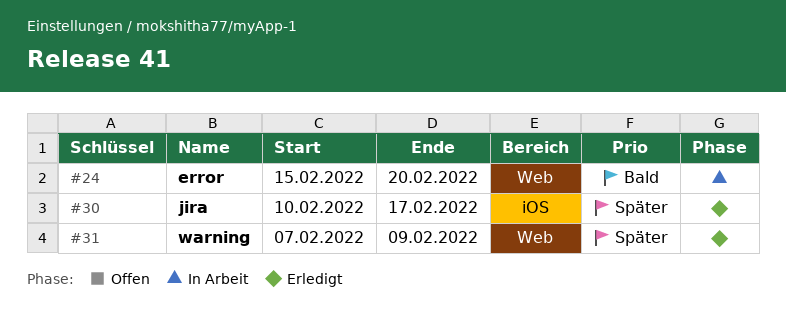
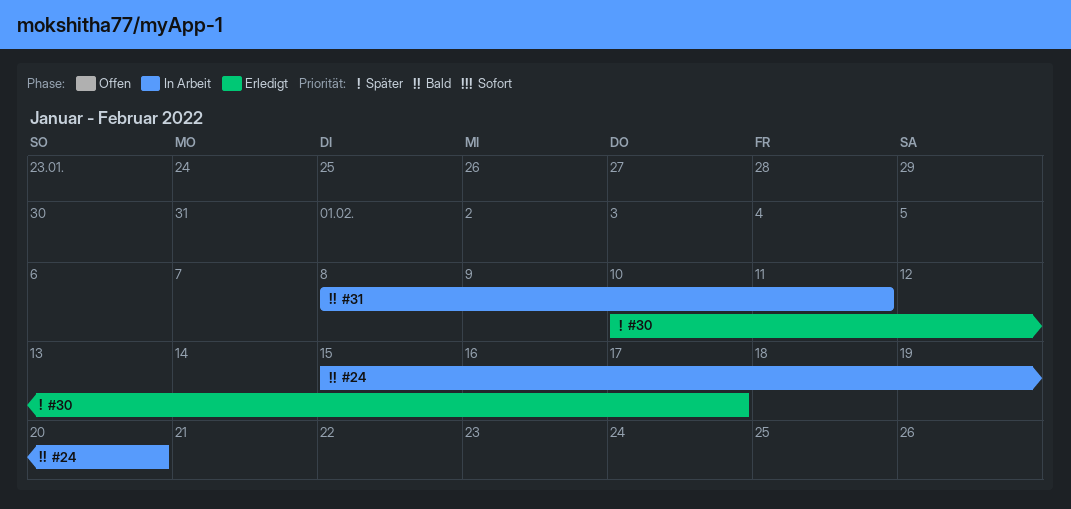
#31, status: Erledigt -> In Arbeit
#31, priority: Später -> Bald
#31, start: Feb 7 -> Feb 8
#31, due: Feb 9 -> Feb 11

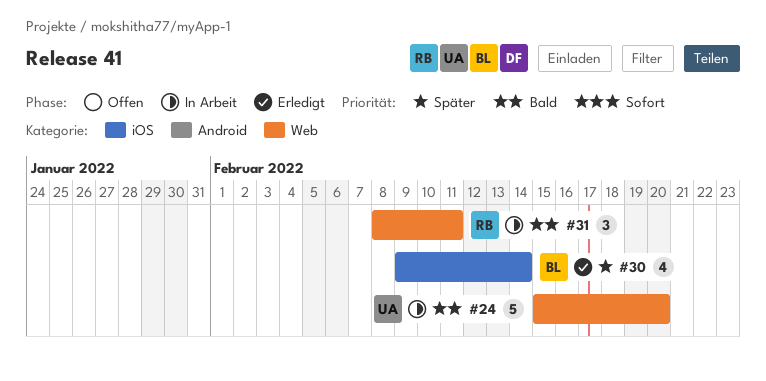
#30, start: Feb 10 -> Feb 9
#30, due: Feb 17 -> Feb 14

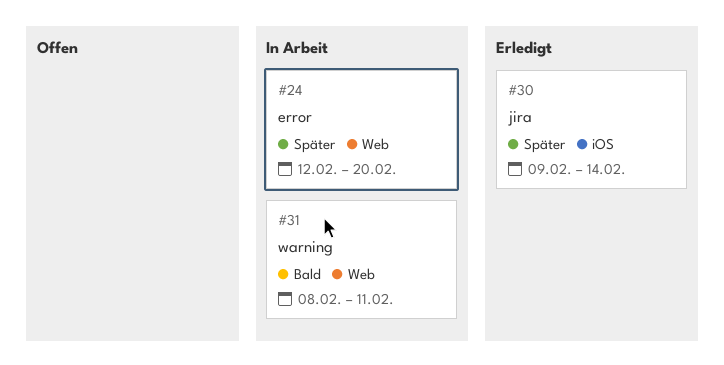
#24, priority: Bald -> Später
#24, start: Feb 15 -> Feb 12

